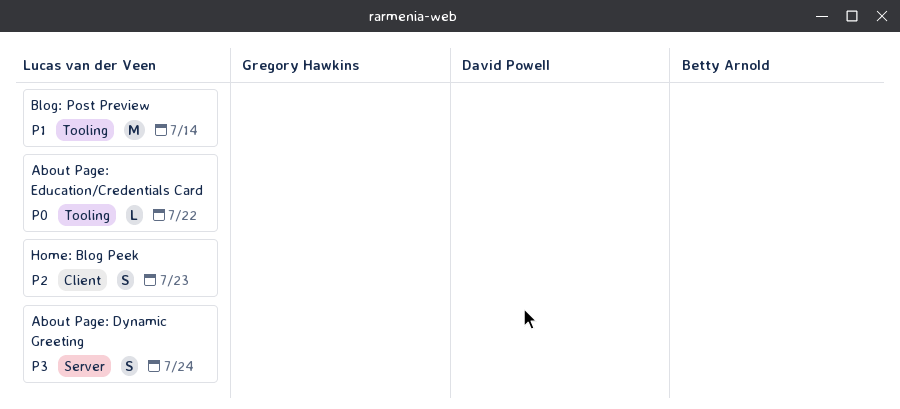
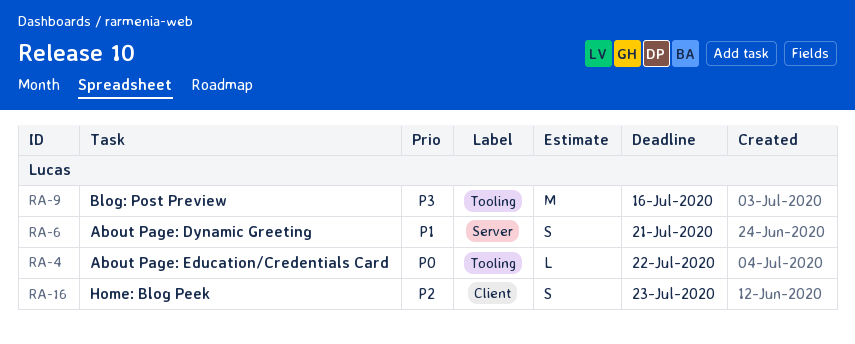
About Page: Dynamic Greeting, priority: P3 -> P1
About Page: Dynamic Greeting, due: Jul 24 -> Jul 21
Blog: Post Preview, priority: P1 -> P3
Blog: Post Preview, due: Jul 14 -> Jul 16

